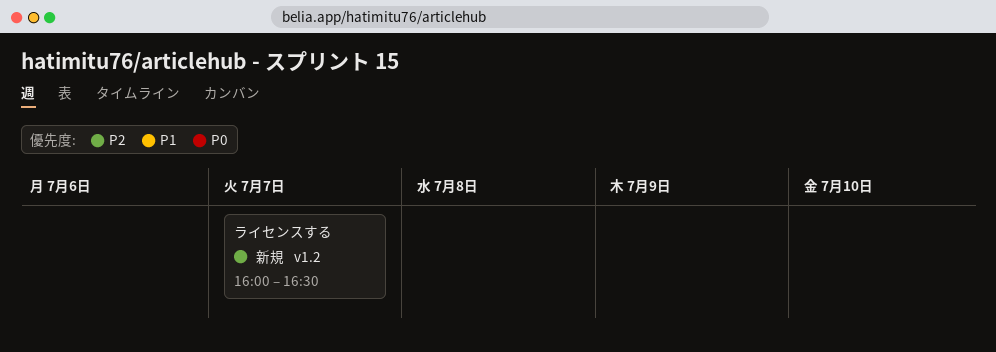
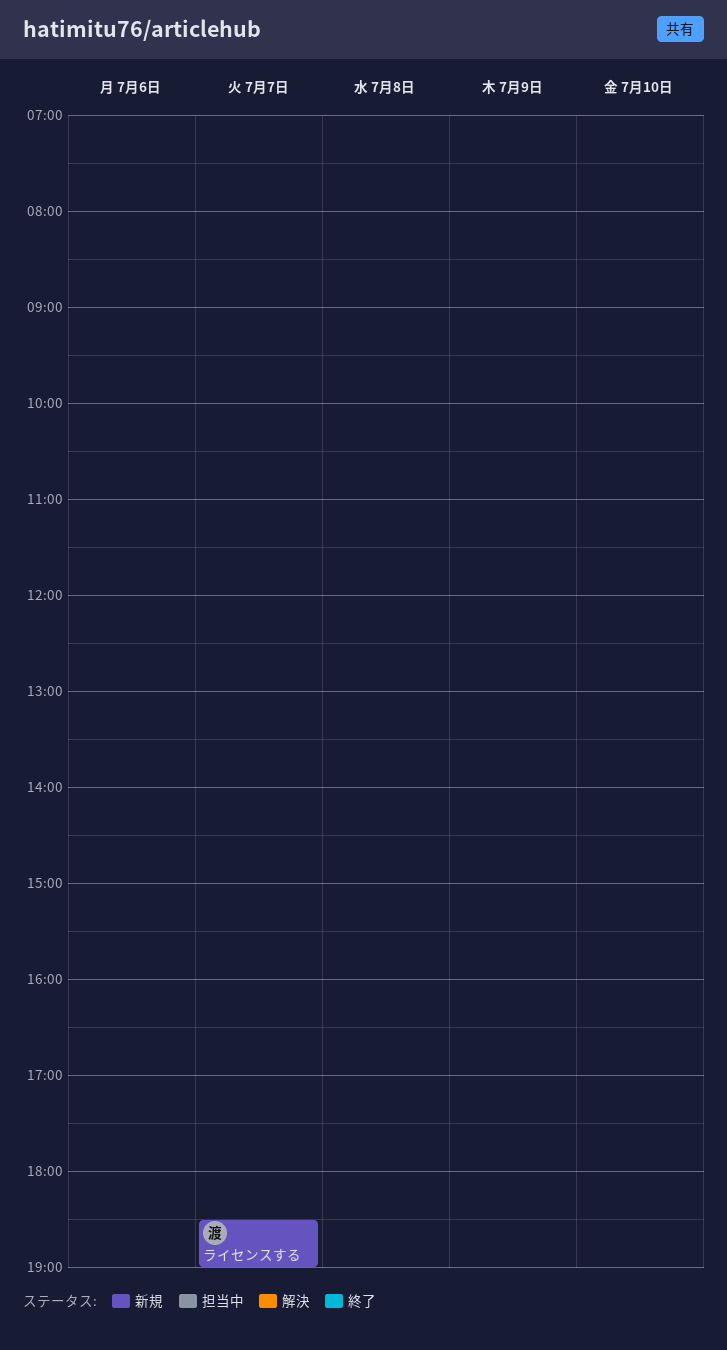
ライセンスする, begins: 16:00 -> 18:30
ライセンスする, ends: 16:30 -> 19:00

